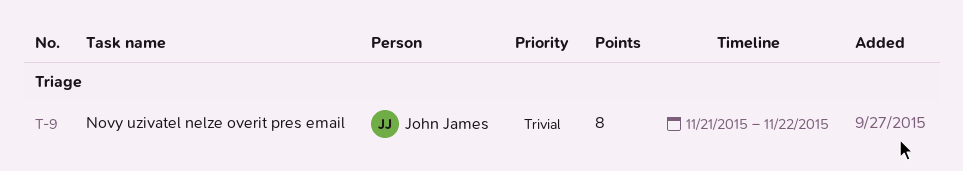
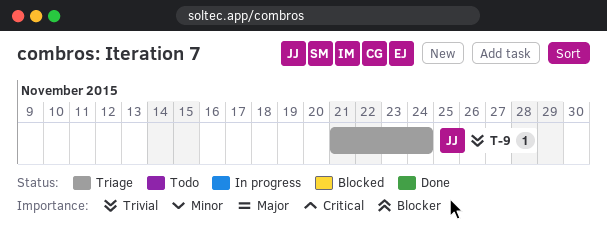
T-9, estimate: 8 -> 1
T-9, due: Nov 22 -> Nov 24

